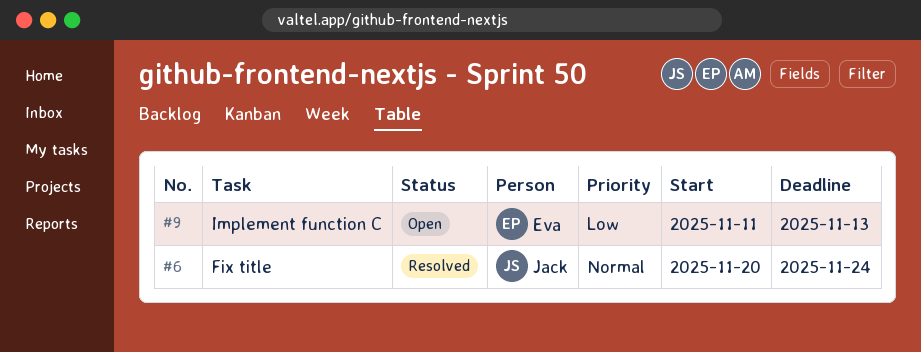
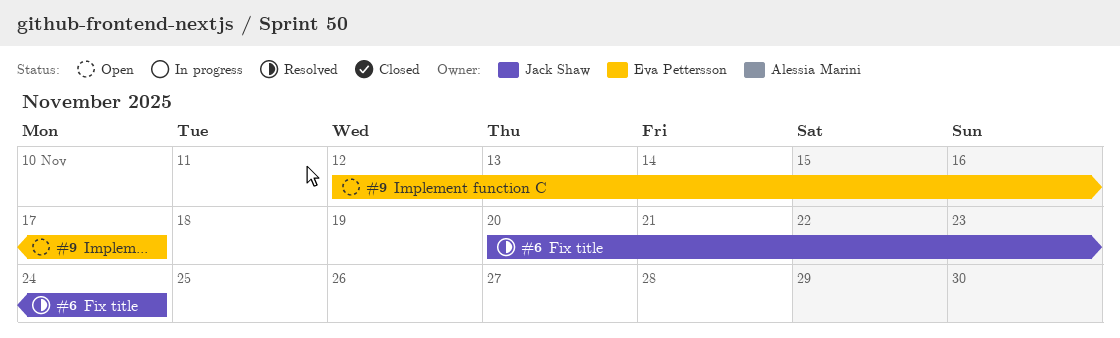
#9, start: Nov 11 -> Nov 12
#9, due: Nov 13 -> Nov 17

